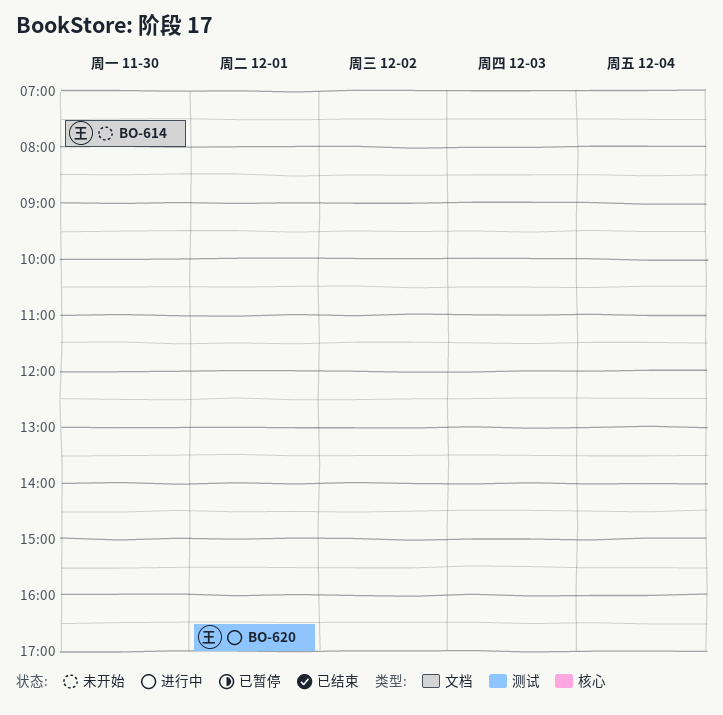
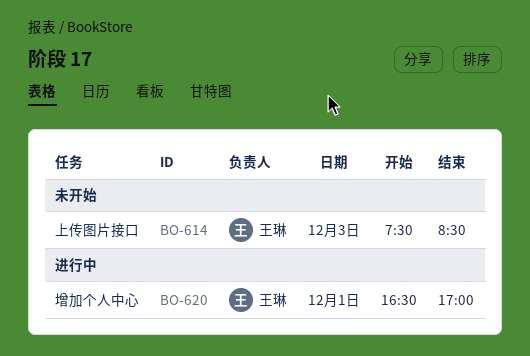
BO-614, day: Nov 30 -> Dec 3
BO-614, ends: 08:00 -> 08:30

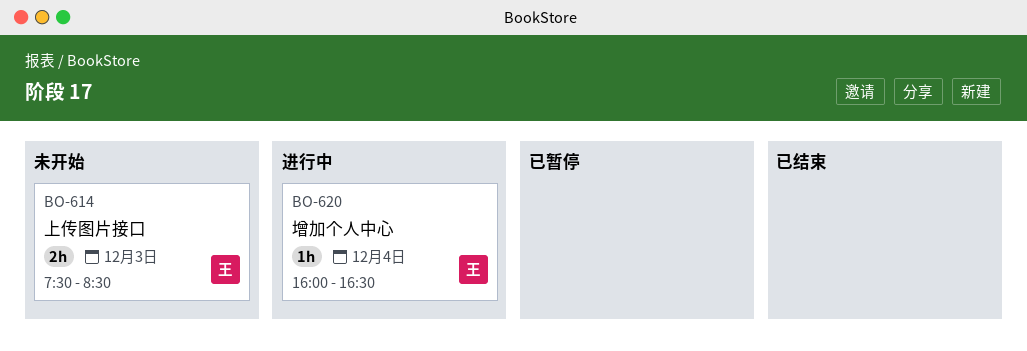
BO-620, day: Dec 1 -> Dec 4
BO-620, begins: 16:30 -> 16:00
BO-620, ends: 17:00 -> 16:30

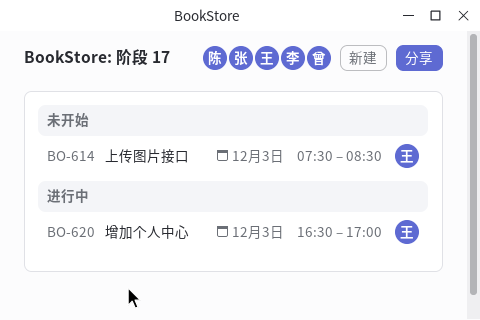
BO-620, day: Dec 4 -> Dec 3
BO-620, begins: 16:00 -> 16:30
BO-620, ends: 16:30 -> 17:00

